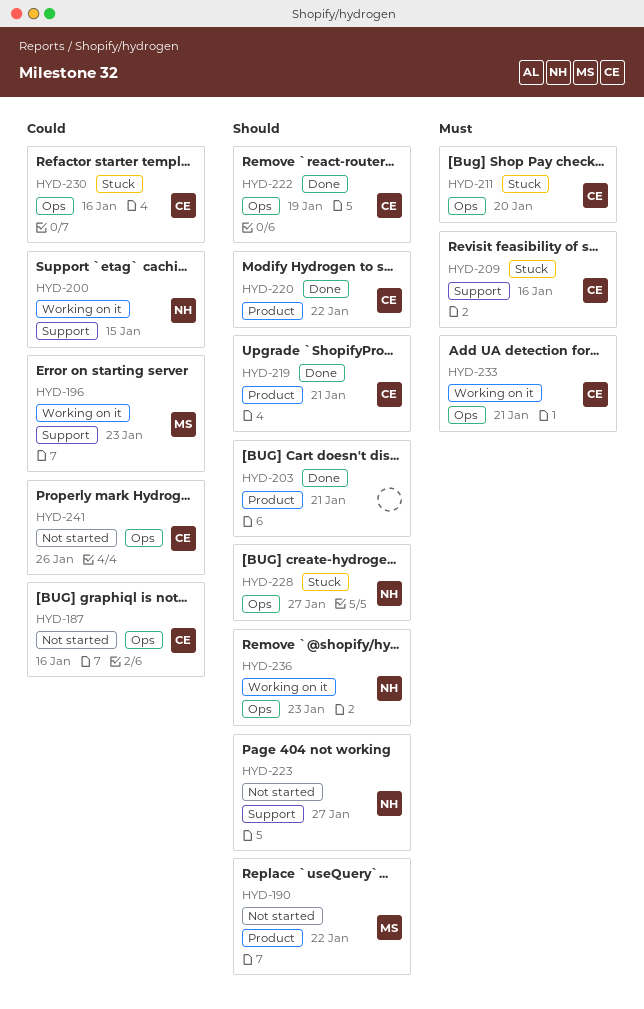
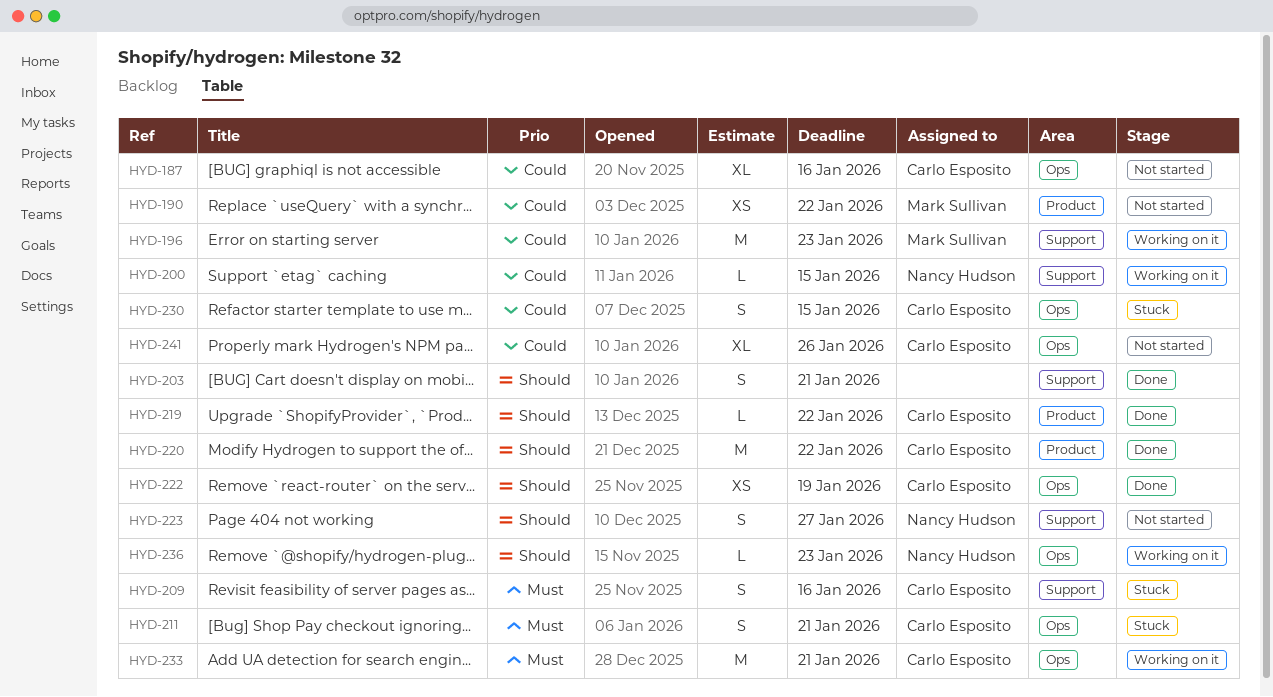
HYD-190, priority: Should -> Could
HYD-203, label: Product -> Support
HYD-211, due: Jan 20 -> Jan 21
HYD-219, due: Jan 21 -> Jan 22
HYD-228: present -> none
HYD-230, due: Jan 16 -> Jan 15

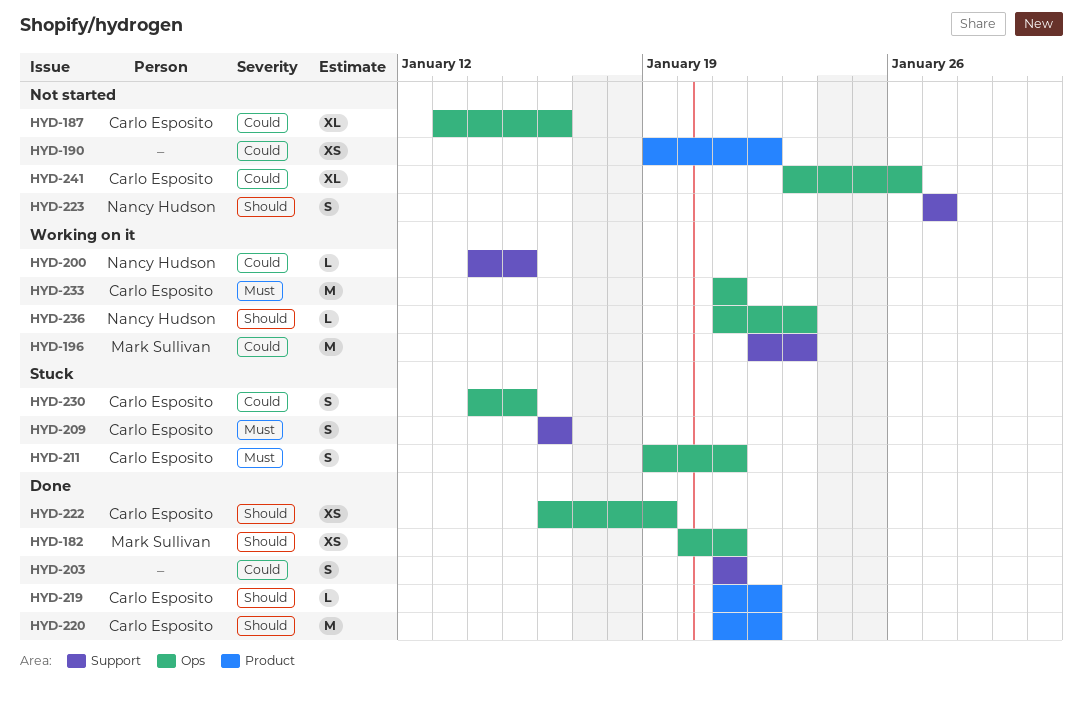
HYD-182: none -> present
HYD-190, owner: Mark Sullivan -> none
HYD-203, priority: Should -> Could

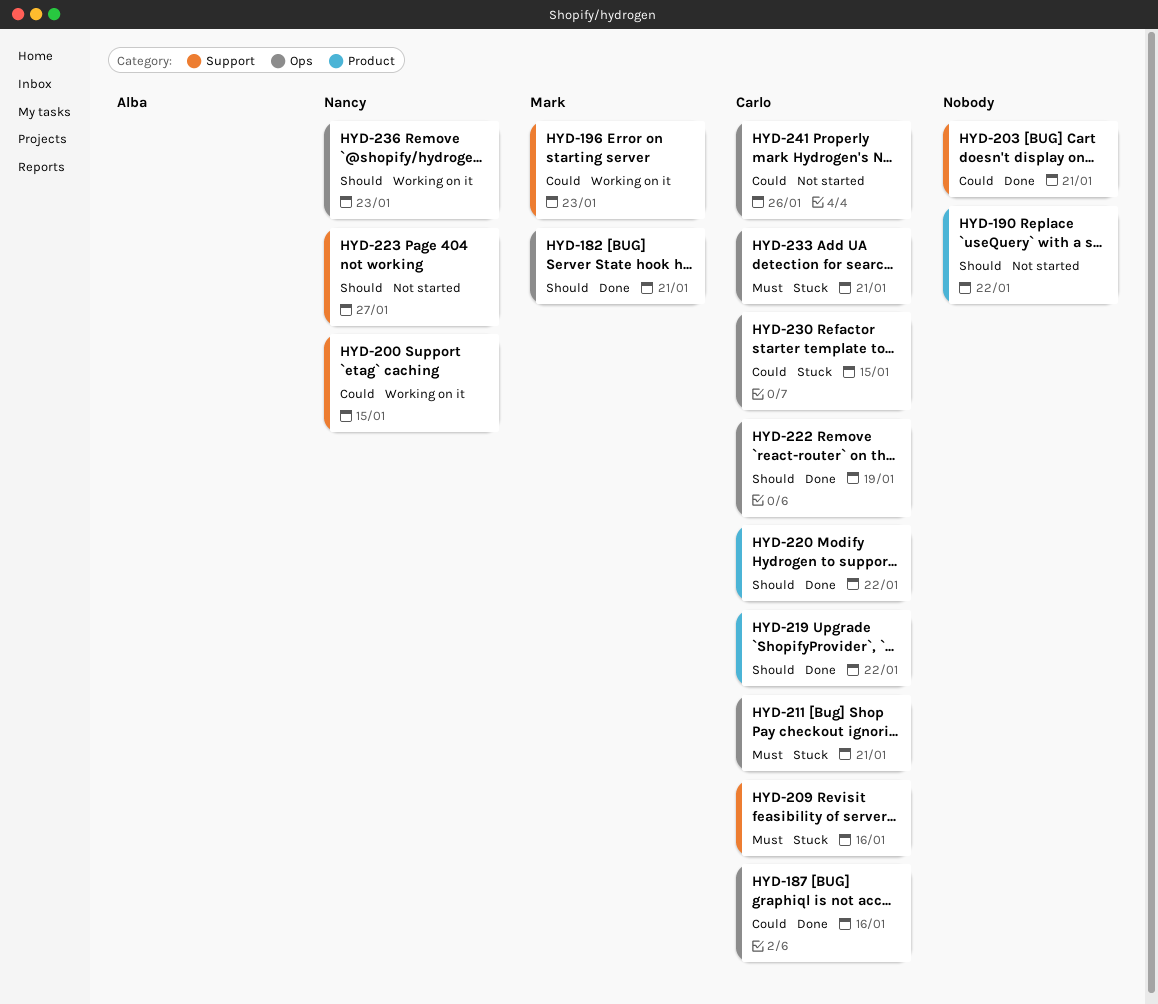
HYD-187, status: Not started -> Done
HYD-190, priority: Could -> Should
HYD-233, status: Working on it -> Stuck

